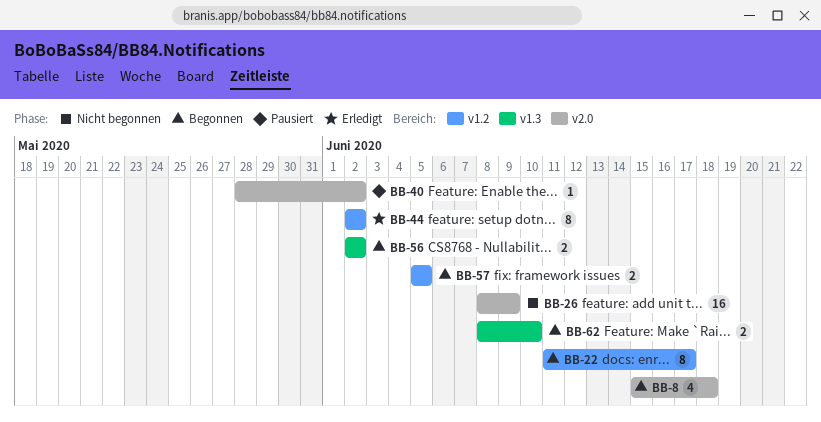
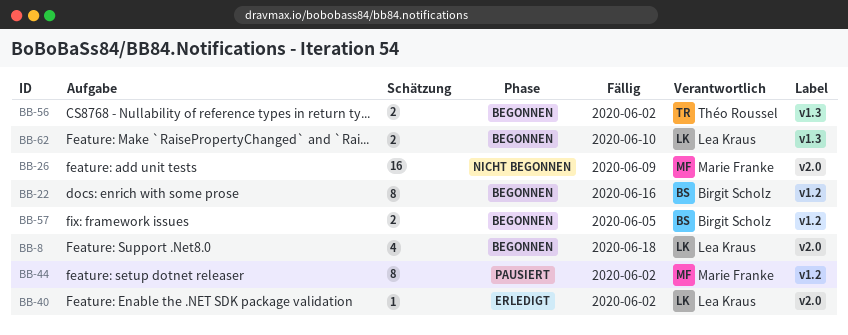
BB-22, due: Jun 17 -> Jun 16
BB-40, status: Pausiert -> Erledigt
BB-44, status: Erledigt -> Pausiert

